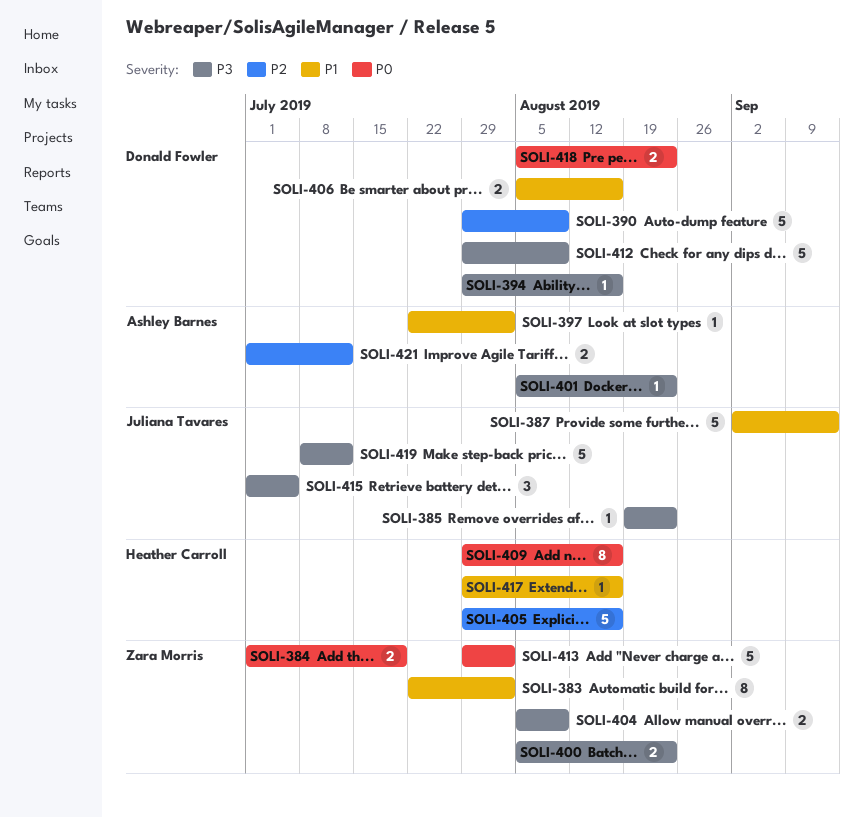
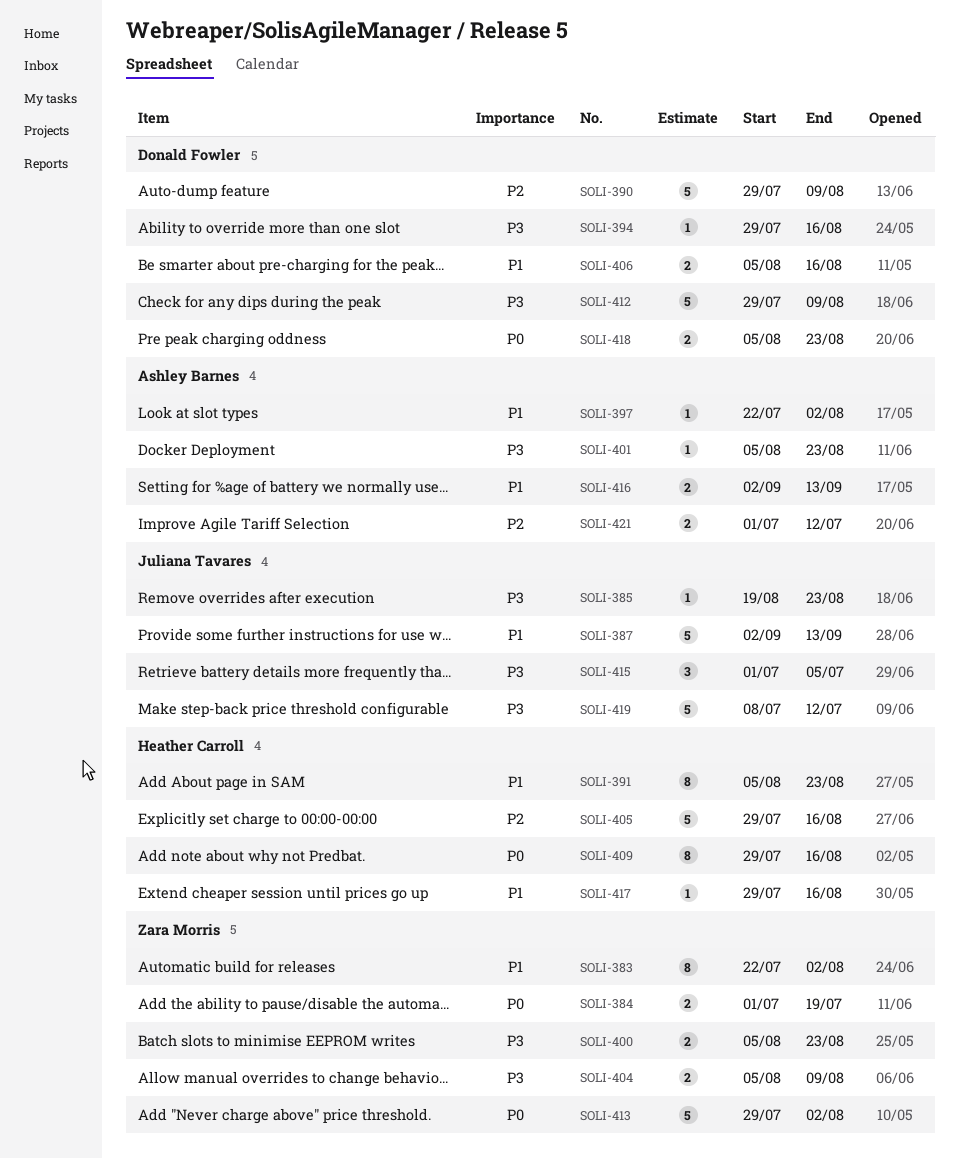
SOLI-391: none -> present
SOLI-416: none -> present

